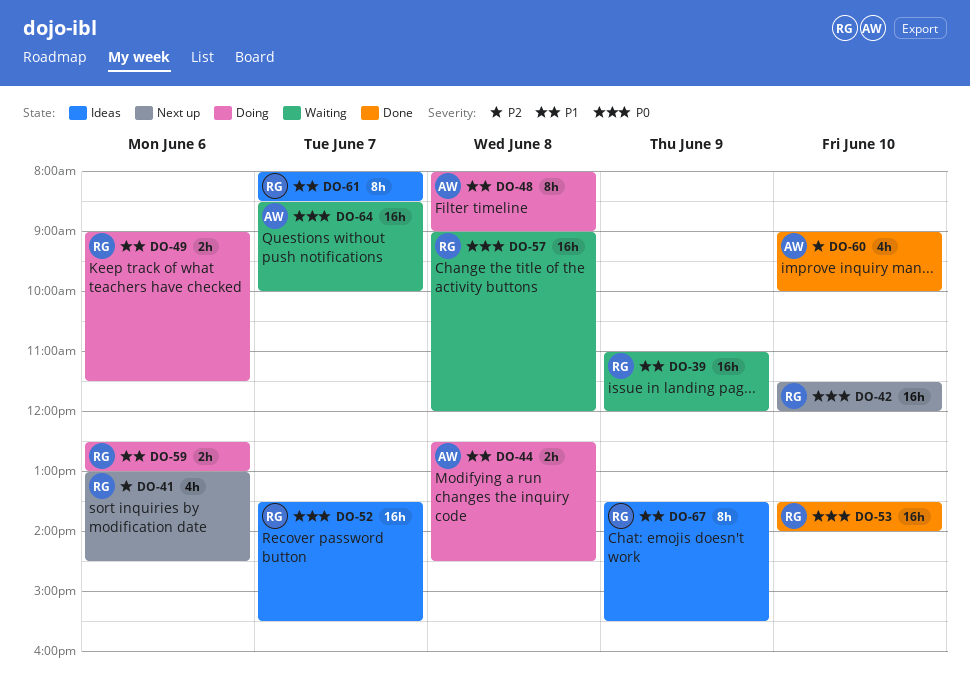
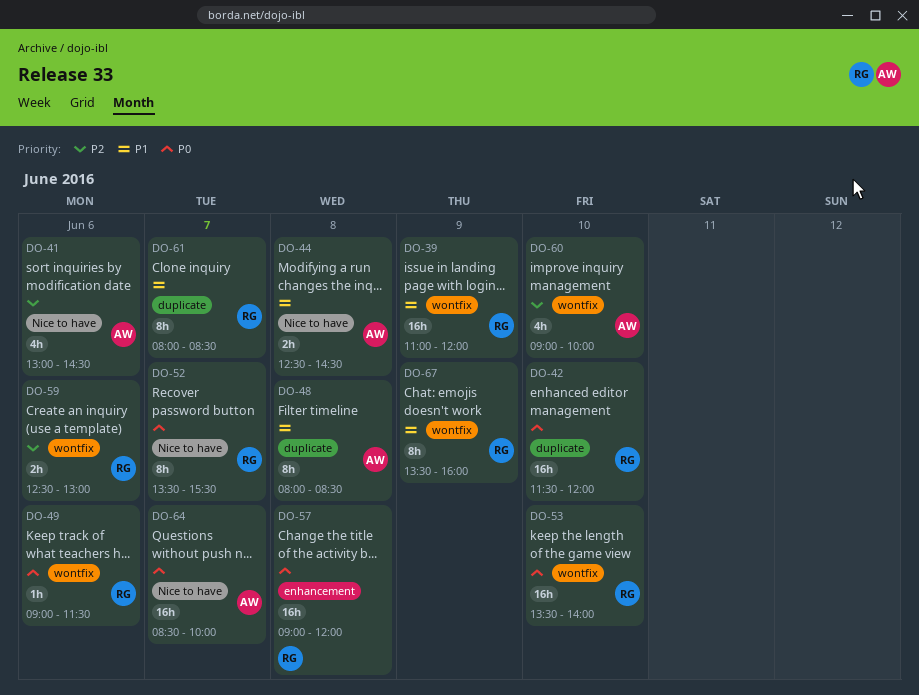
DO-41, owner: RG -> AW
DO-48, ends: 09:00 -> 08:30
DO-49, priority: P1 -> P0
DO-49, estimate: 2h -> 1h
DO-52, estimate: 16h -> 8h
DO-59, priority: P1 -> P2
DO-67, ends: 15:30 -> 16:00

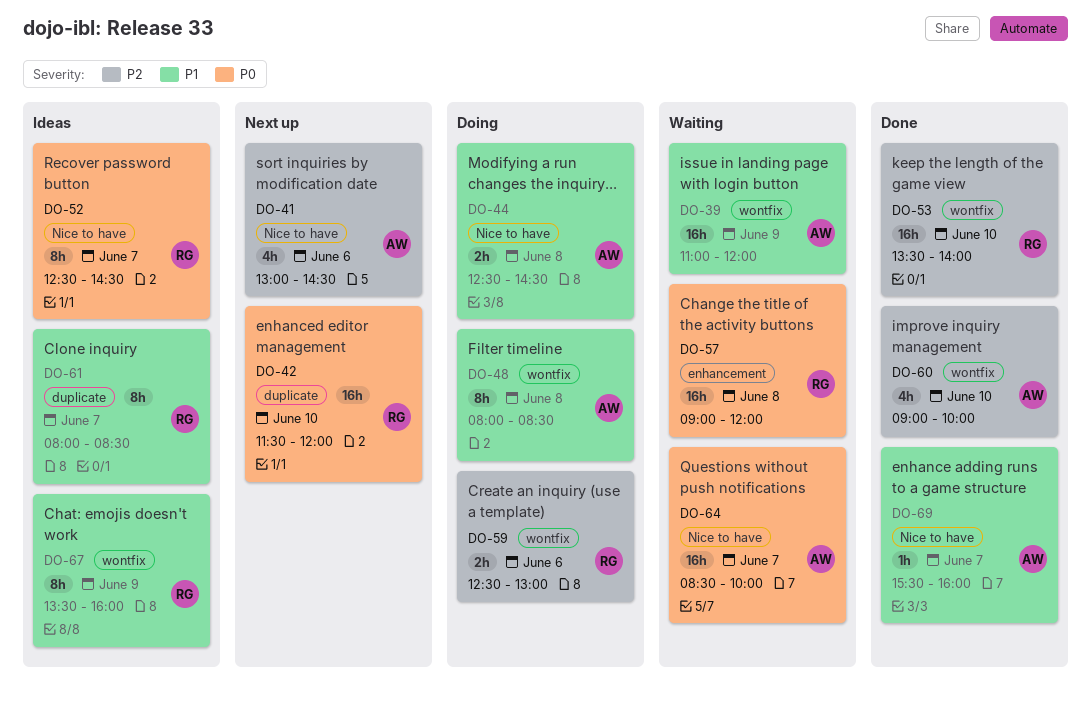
DO-39, owner: RG -> AW
DO-48, label: duplicate -> wontfix
DO-49: present -> none
DO-52, begins: 13:30 -> 12:30
DO-52, ends: 15:30 -> 14:30
DO-53, priority: P0 -> P2
DO-69: none -> present

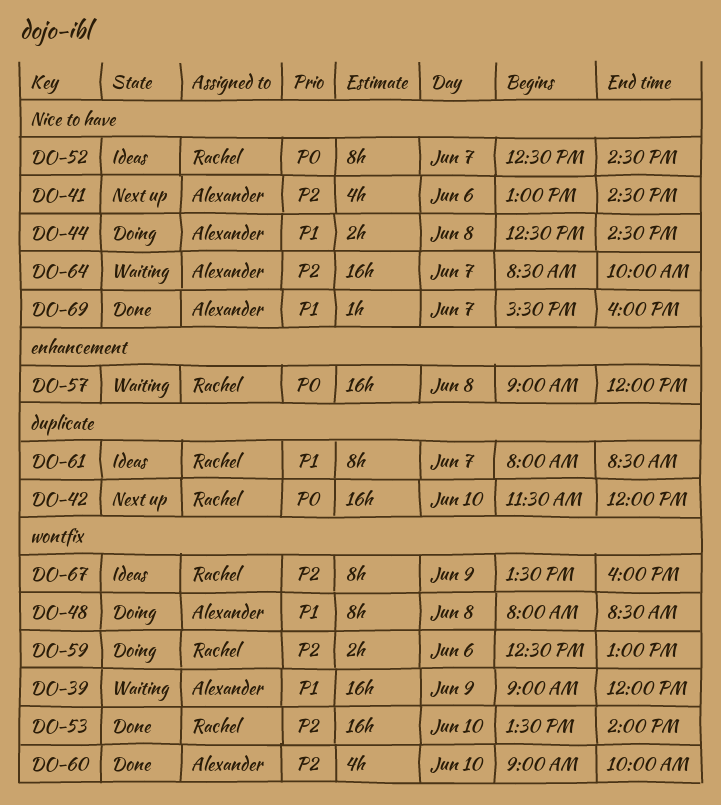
DO-39, begins: 11:00 -> 09:00
DO-64, priority: P0 -> P2
DO-67, priority: P1 -> P2

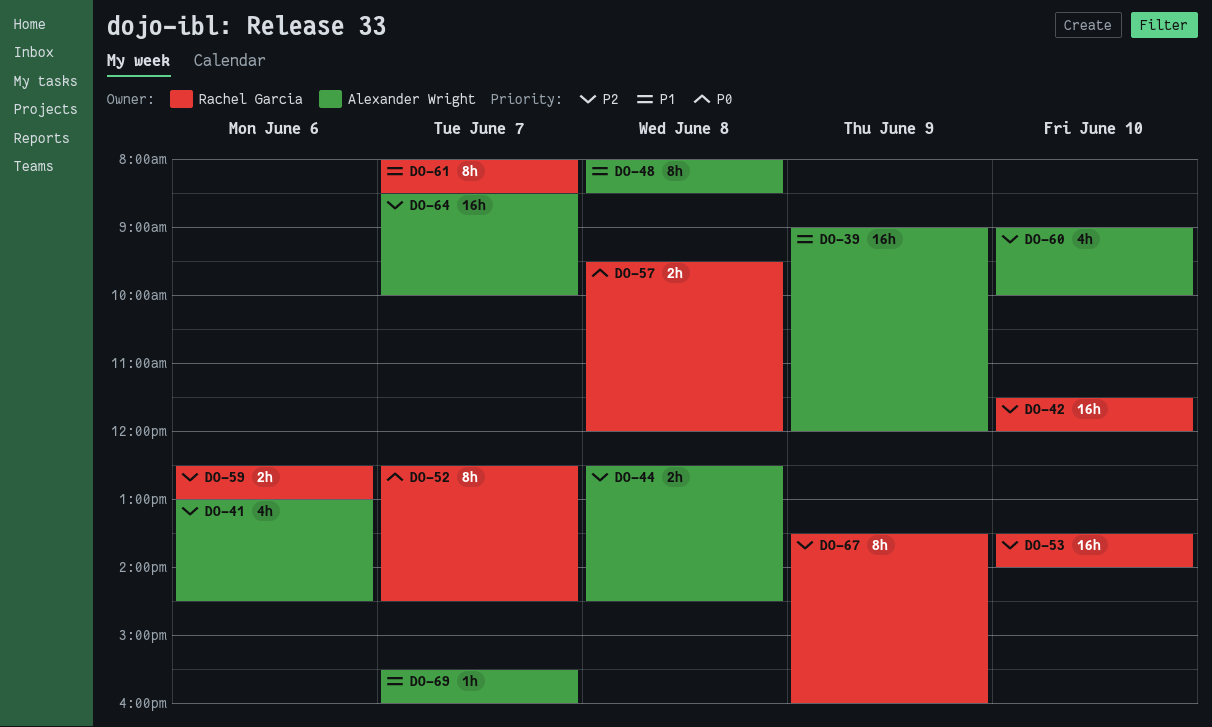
DO-42, priority: P0 -> P2
DO-44, priority: P1 -> P2
DO-57, estimate: 16h -> 2h
DO-57, begins: 09:00 -> 09:30

